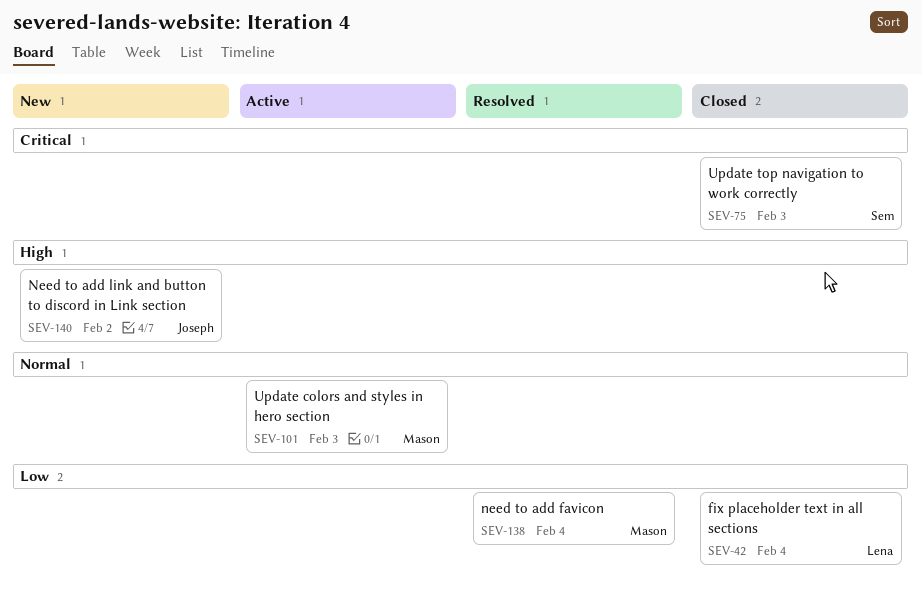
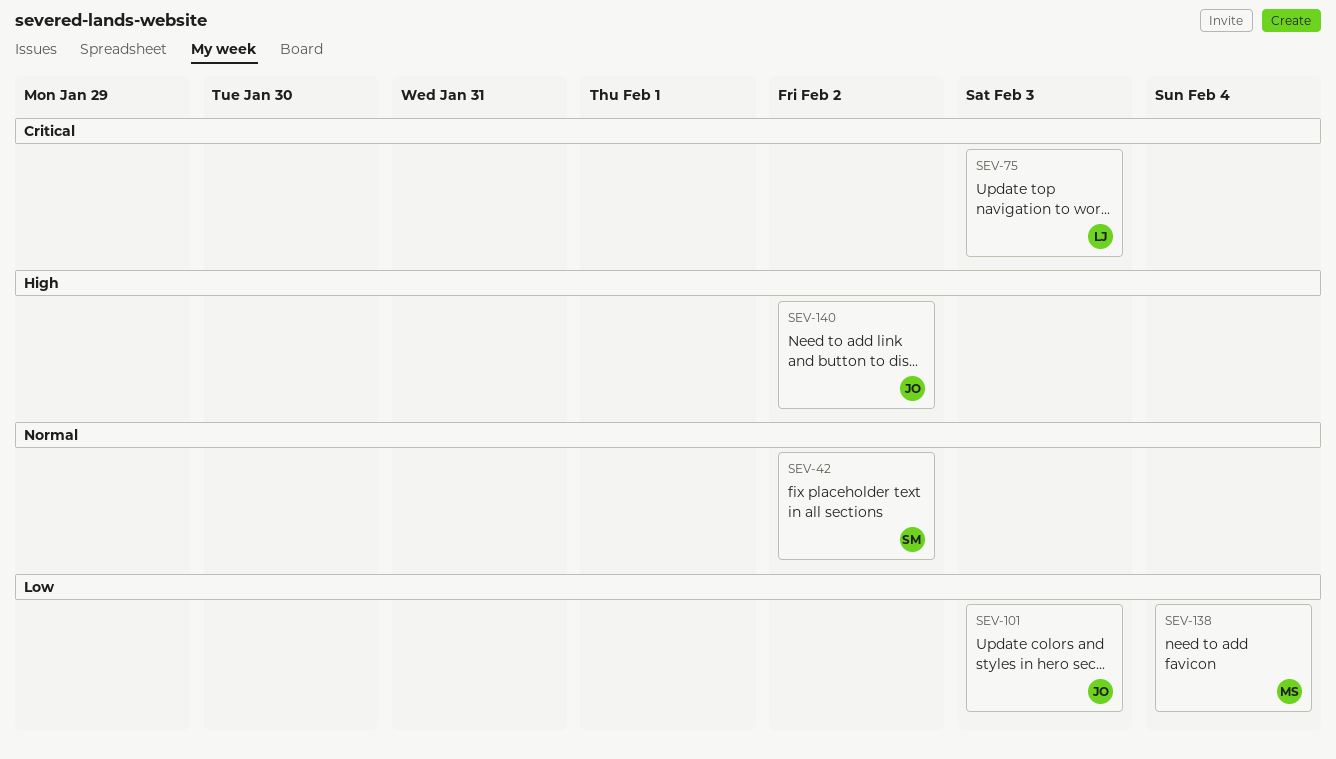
SEV-42, owner: Lena -> Sem
SEV-42, priority: Low -> Normal
SEV-42, due: Feb 4 -> Feb 2
SEV-75, owner: Sem -> Lena
SEV-101, owner: Mason -> Joseph
SEV-101, priority: Normal -> Low

